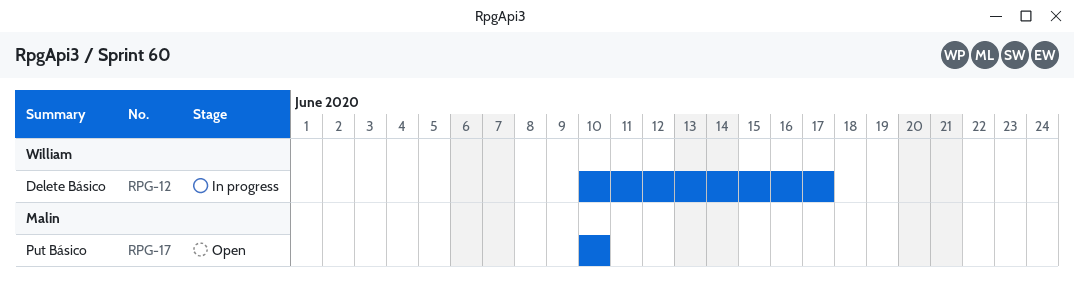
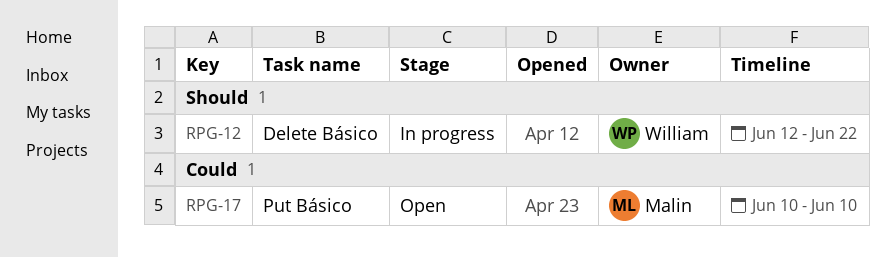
RPG-12, start: Jun 10 -> Jun 12
RPG-12, due: Jun 17 -> Jun 22

